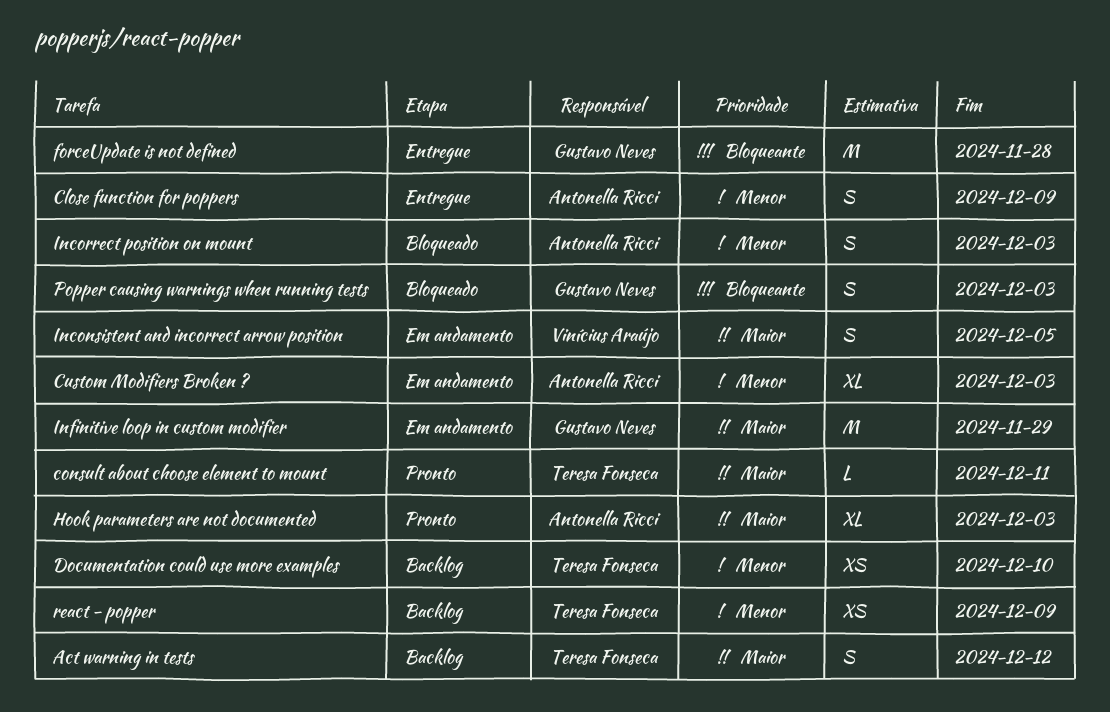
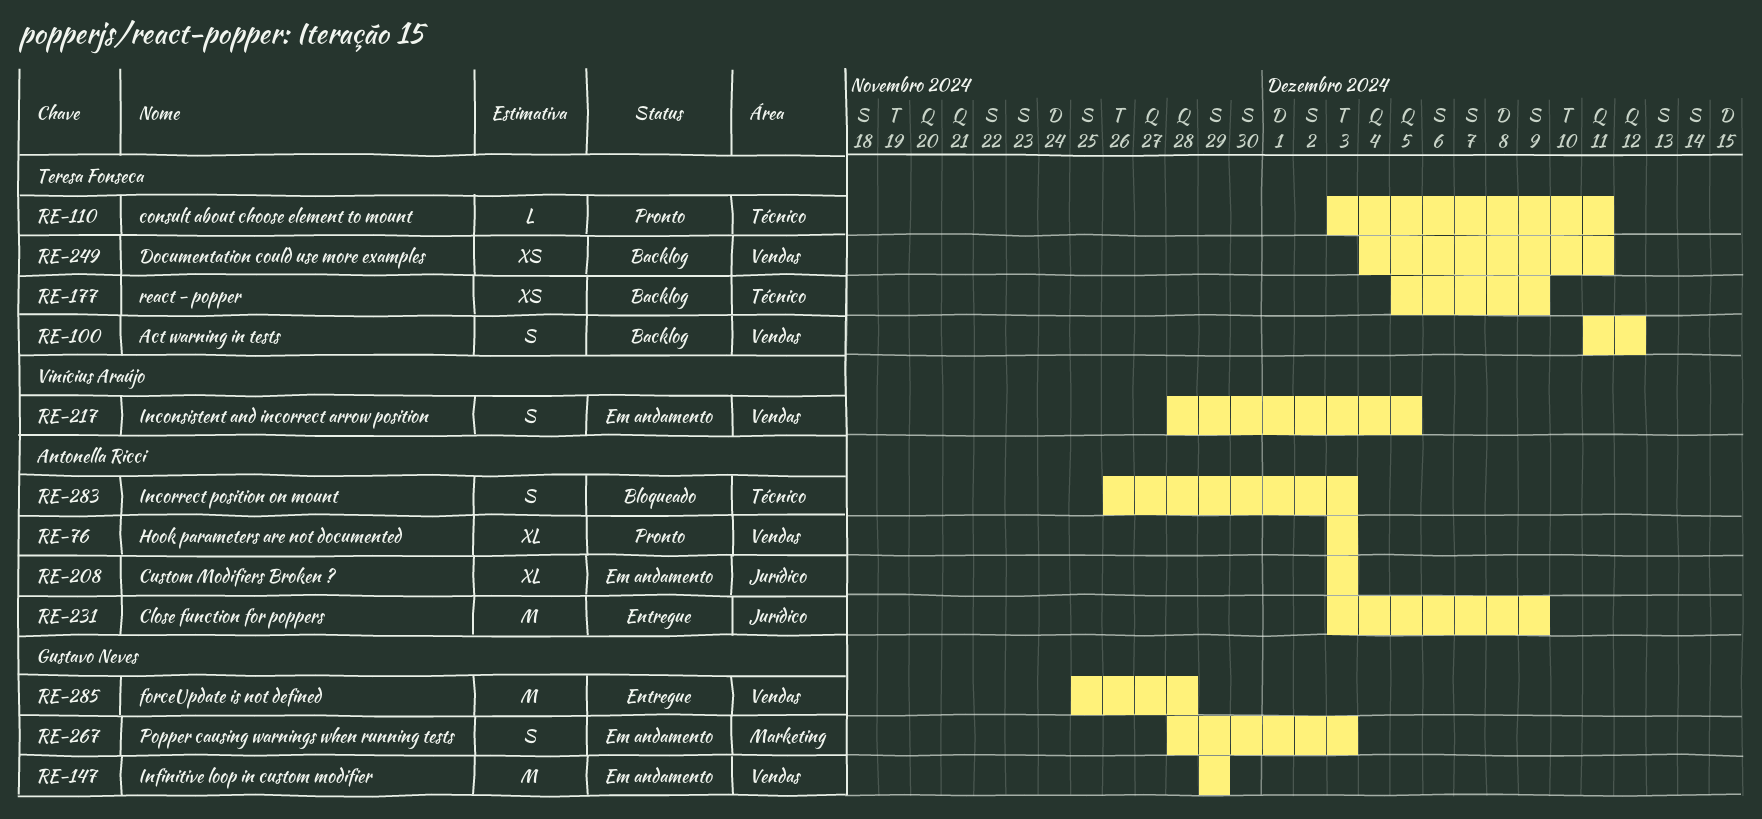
Close function for poppers, estimate: S -> M
Documentation could use more examples, due: Dec 10 -> Dec 11
Popper causing warnings when running tests, status: Bloqueado -> Em andamento

